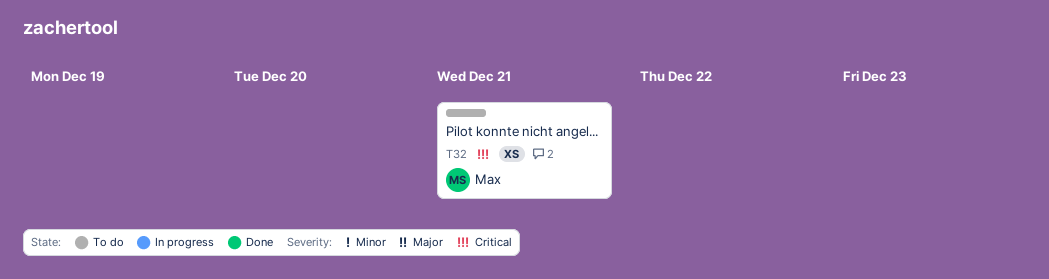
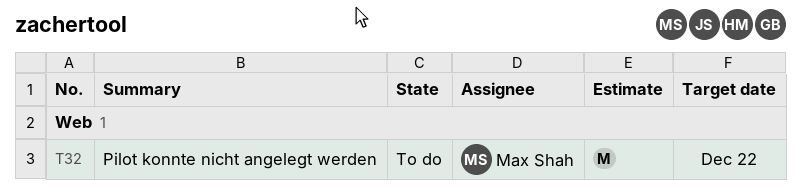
T32, estimate: XS -> M
T32, due: Dec 21 -> Dec 22

